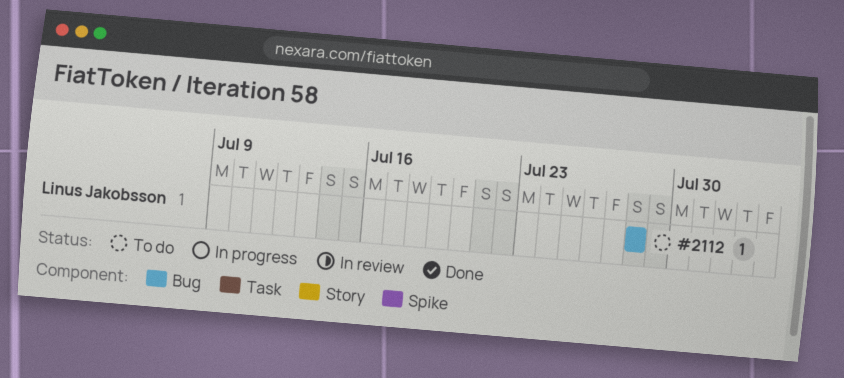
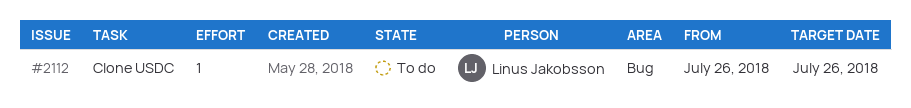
#2112, start: Jul 28 -> Jul 26
#2112, due: Jul 28 -> Jul 26

